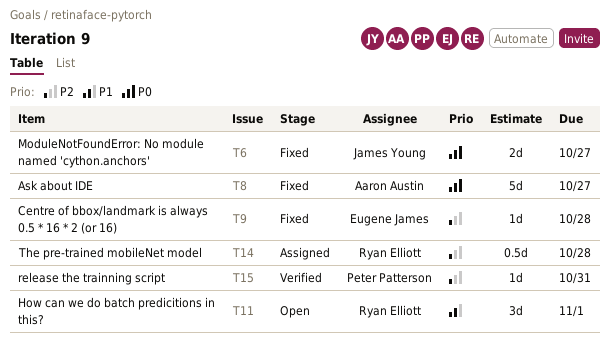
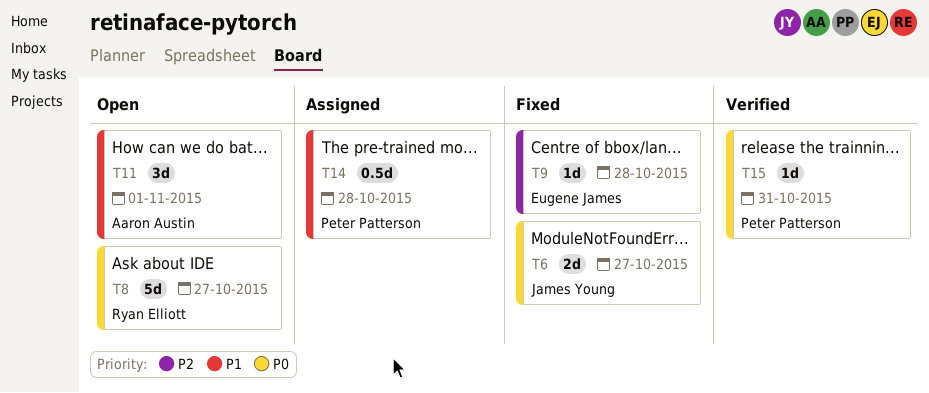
T8, status: Fixed -> Open
T8, owner: Aaron Austin -> Ryan Elliott
T11, owner: Ryan Elliott -> Aaron Austin
T14, owner: Ryan Elliott -> Peter Patterson
T14, priority: P2 -> P1
T15, priority: P2 -> P0

